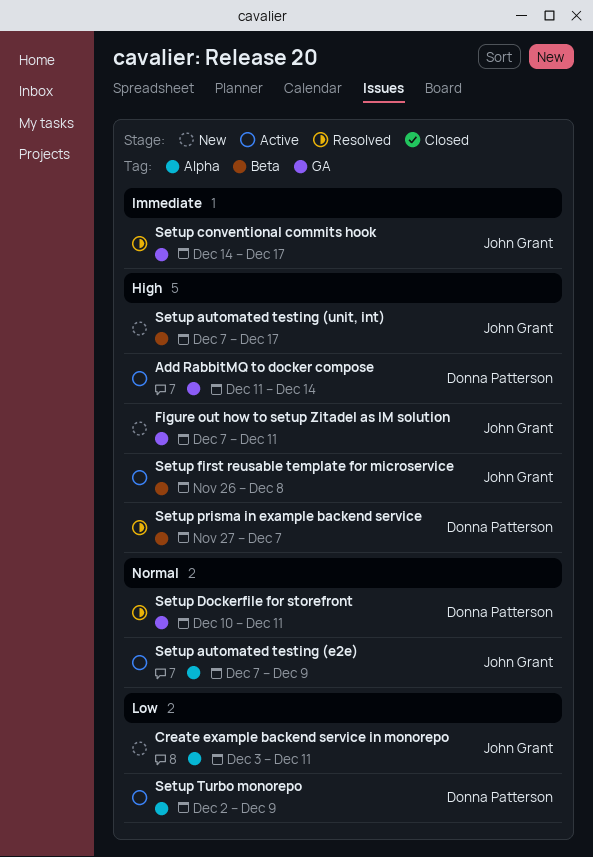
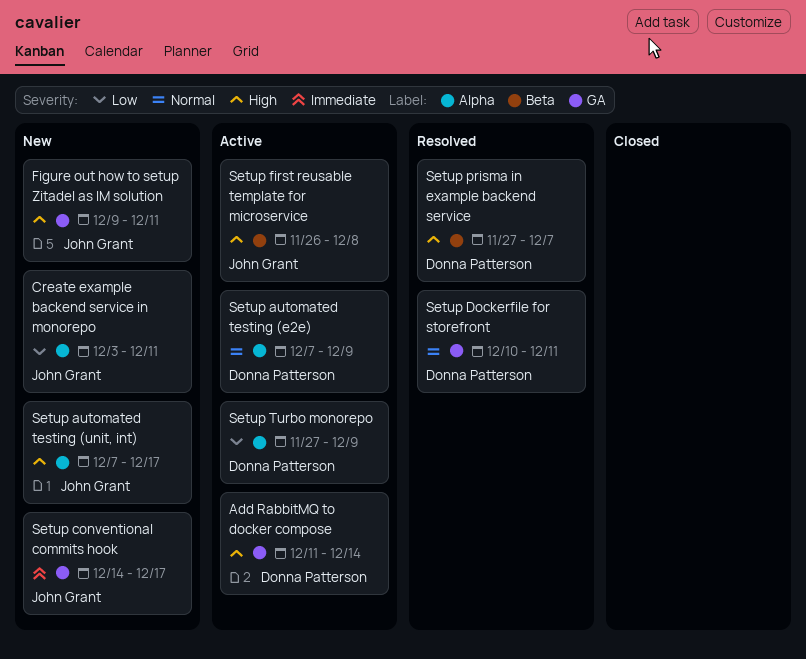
Figure out how to setup Zitadel as IM solution, start: Dec 7 -> Dec 9
Setup automated testing (e2e), owner: John Grant -> Donna Patterson
Setup automated testing (unit, int), label: Beta -> Alpha
Setup conventional commits hook, status: Resolved -> New
Setup Turbo monorepo, start: Dec 2 -> Nov 27

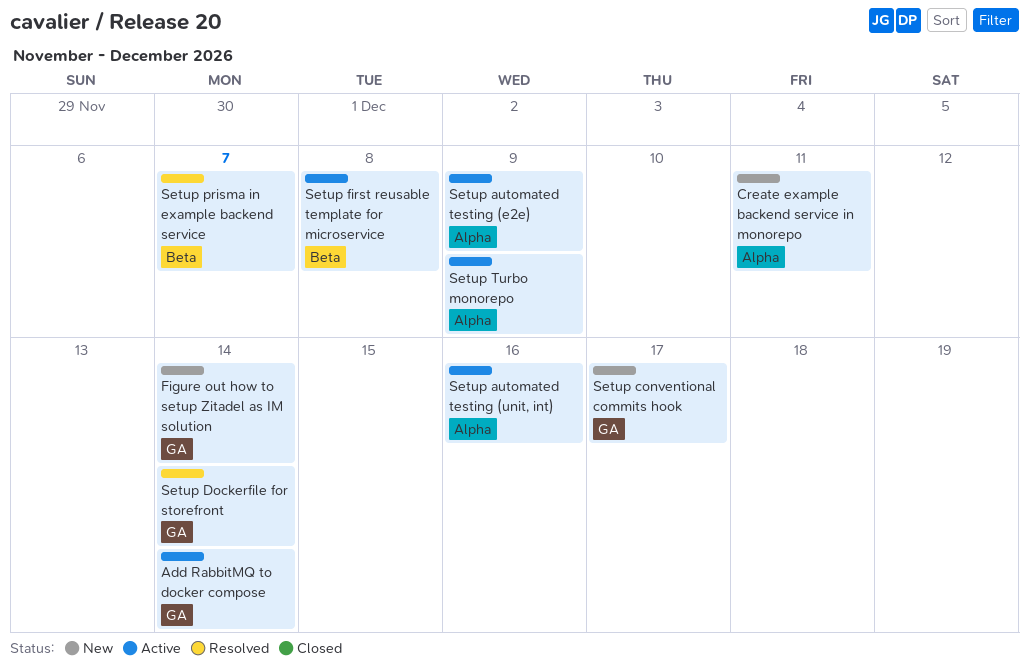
Figure out how to setup Zitadel as IM solution, due: Dec 11 -> Dec 14
Setup automated testing (unit, int), status: New -> Active
Setup automated testing (unit, int), due: Dec 17 -> Dec 16
Setup Dockerfile for storefront, due: Dec 11 -> Dec 14

